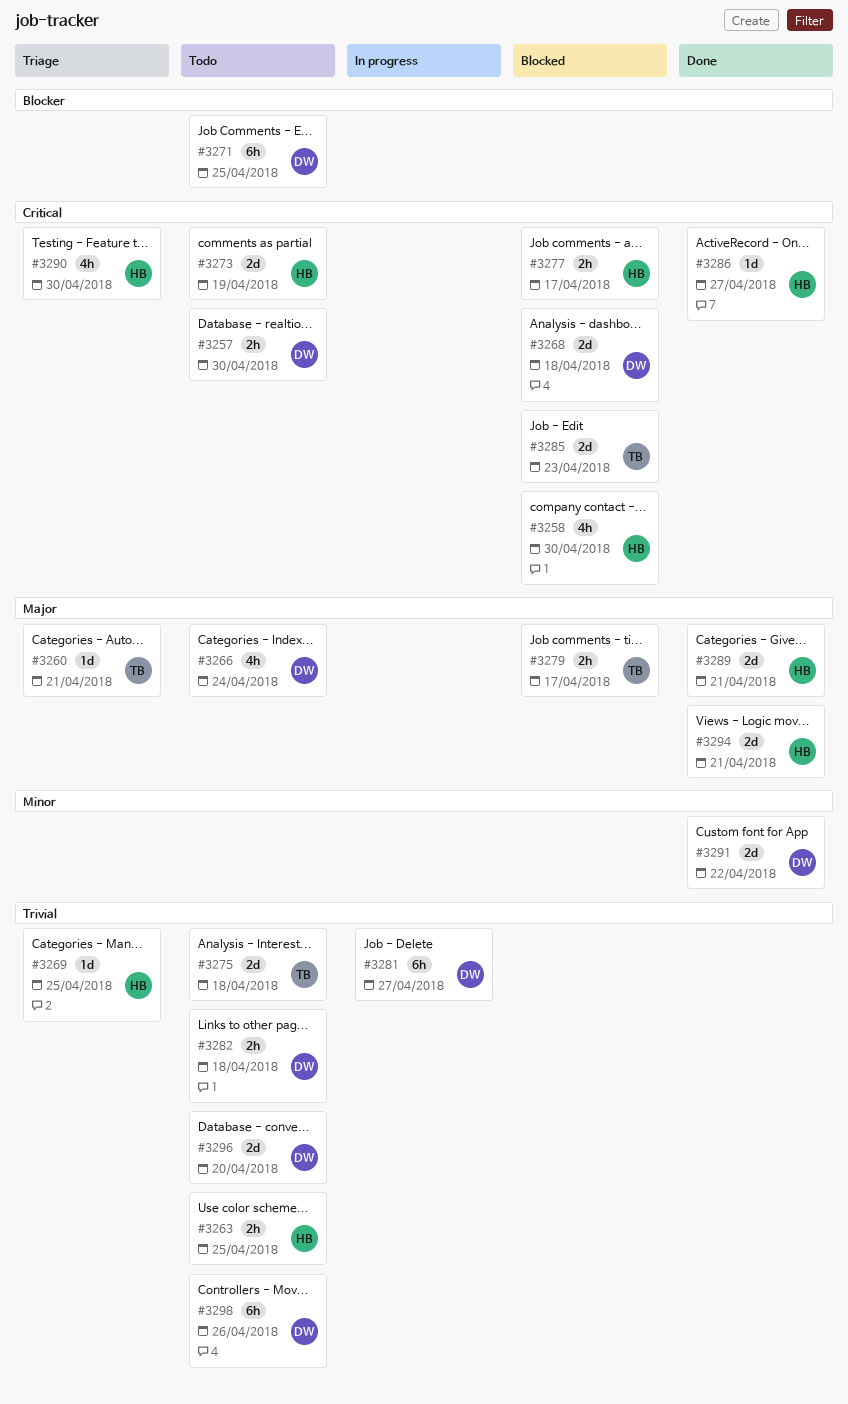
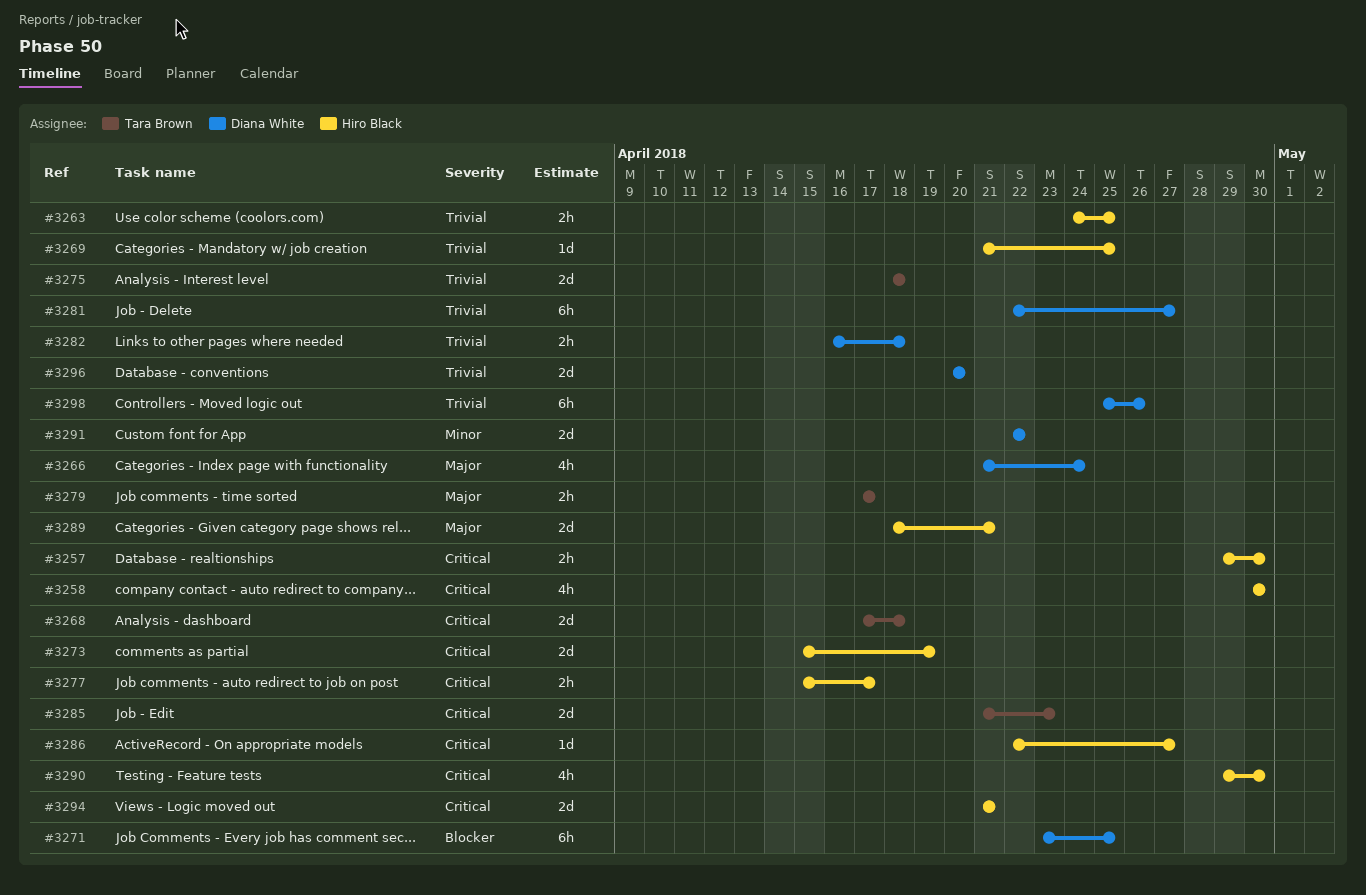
#3257, owner: Diana White -> Hiro Black
#3260: present -> none
#3268, owner: Diana White -> Tara Brown
#3294, priority: Major -> Critical

